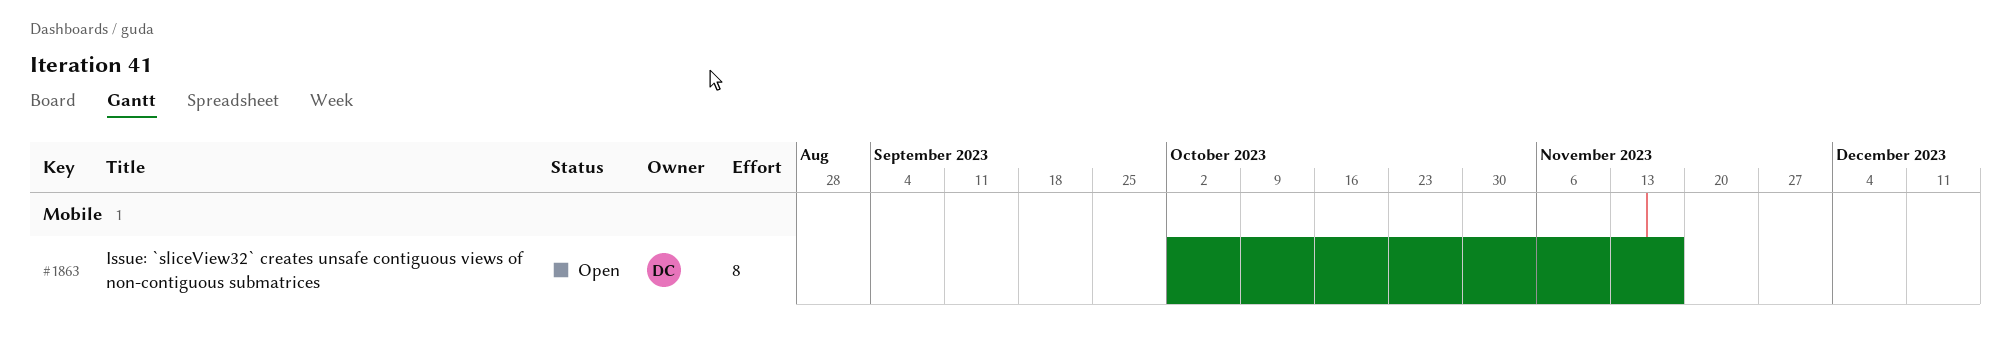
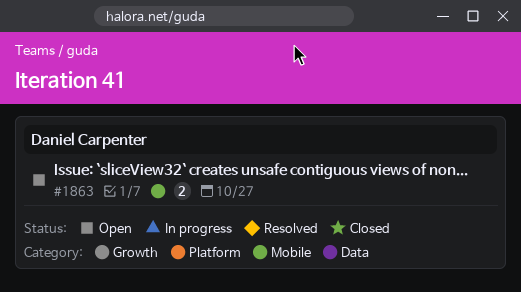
#1863, estimate: 8 -> 2
#1863, due: Nov 17 -> Oct 27

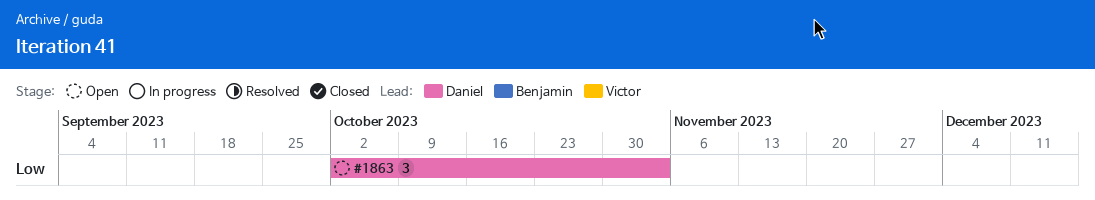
#1863, estimate: 2 -> 3
#1863, due: Oct 27 -> Nov 3

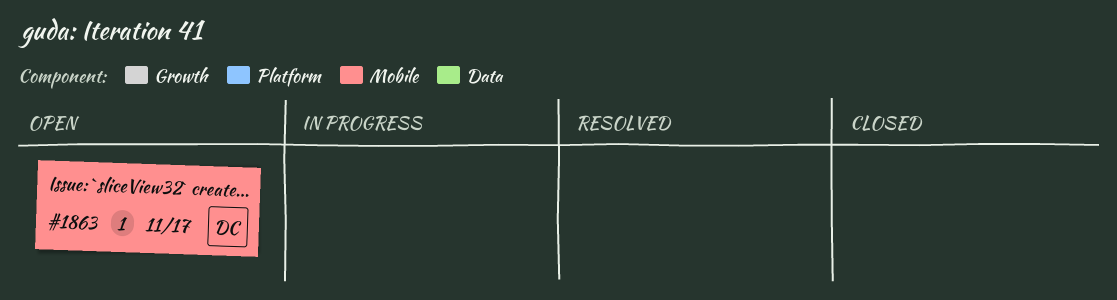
#1863, estimate: 3 -> 1
#1863, due: Nov 3 -> Nov 17

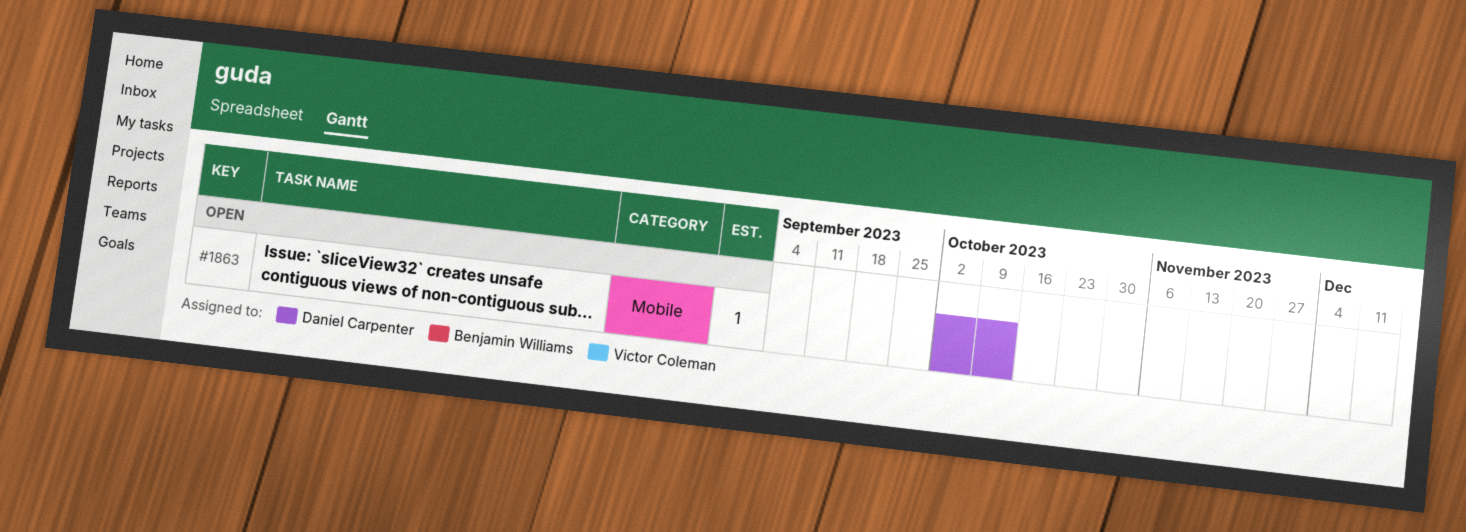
#1863, due: Nov 17 -> Oct 13

